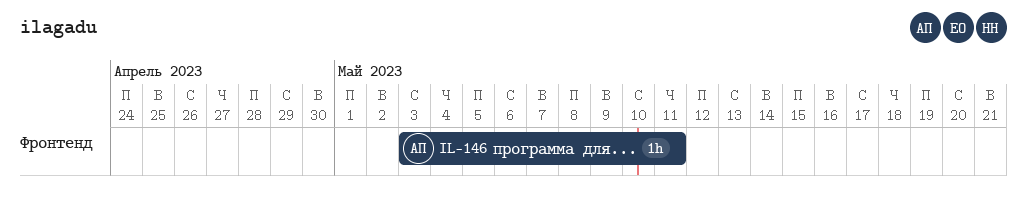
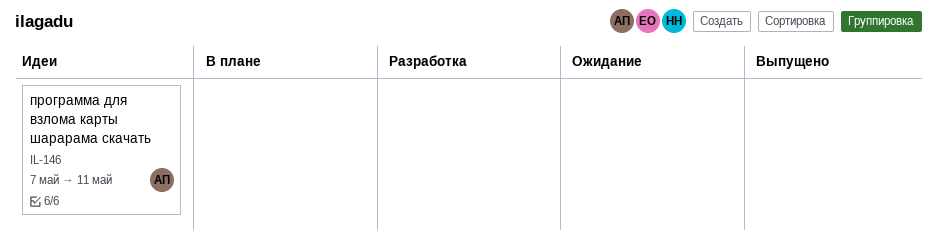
IL-146, start: May 3 -> May 7

